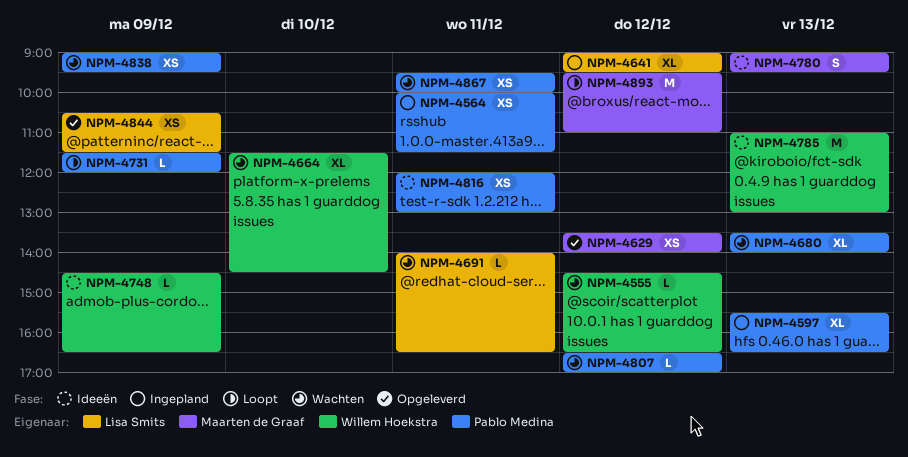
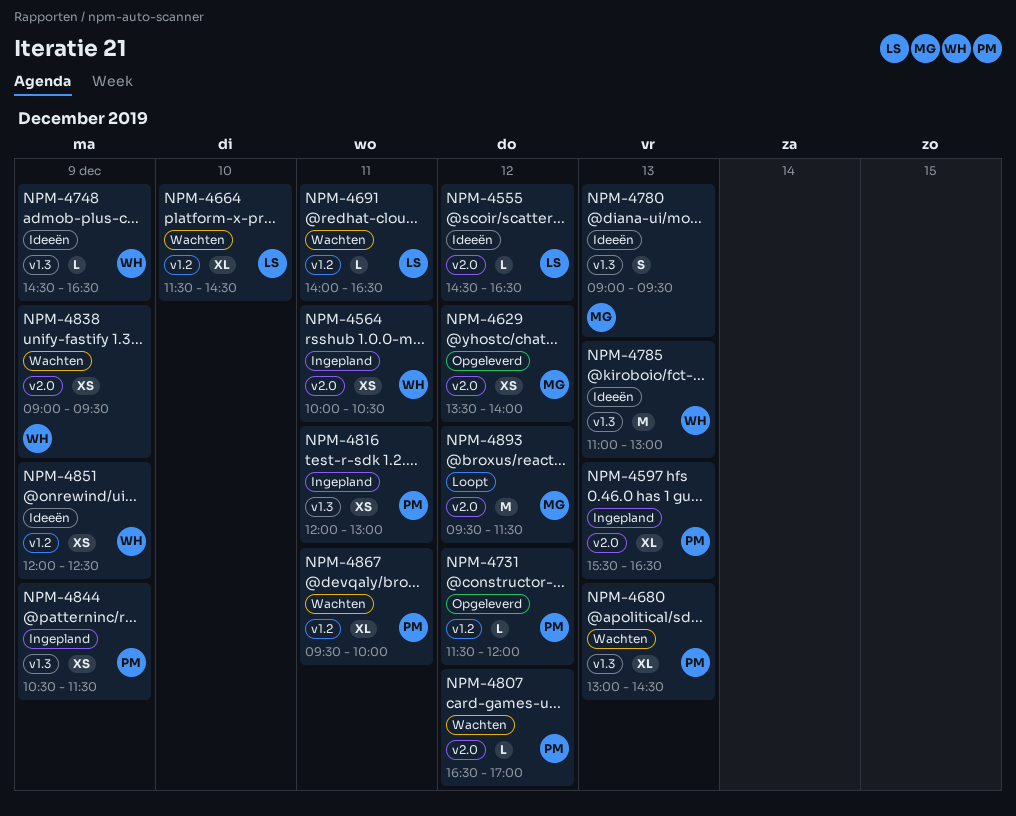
NPM-4555, status: Wachten -> Ideeën
NPM-4555, owner: Willem Hoekstra -> Lisa Smits
NPM-4564, owner: Pablo Medina -> Willem Hoekstra
NPM-4564, ends: 11:30 -> 10:30
NPM-4641: present -> none
NPM-4664, owner: Willem Hoekstra -> Lisa Smits
NPM-4680, begins: 13:30 -> 13:00
NPM-4680, ends: 14:00 -> 14:30
NPM-4731, status: Loopt -> Opgeleverd
NPM-4731, day: Dec 9 -> Dec 12
NPM-4816, status: Ideeën -> Ingepland
NPM-4838, owner: Pablo Medina -> Willem Hoekstra
NPM-4844, status: Opgeleverd -> Ingepland
NPM-4844, owner: Lisa Smits -> Pablo Medina
NPM-4851: none -> present
NPM-4867, estimate: XS -> XL
NPM-4893, ends: 11:00 -> 11:30

